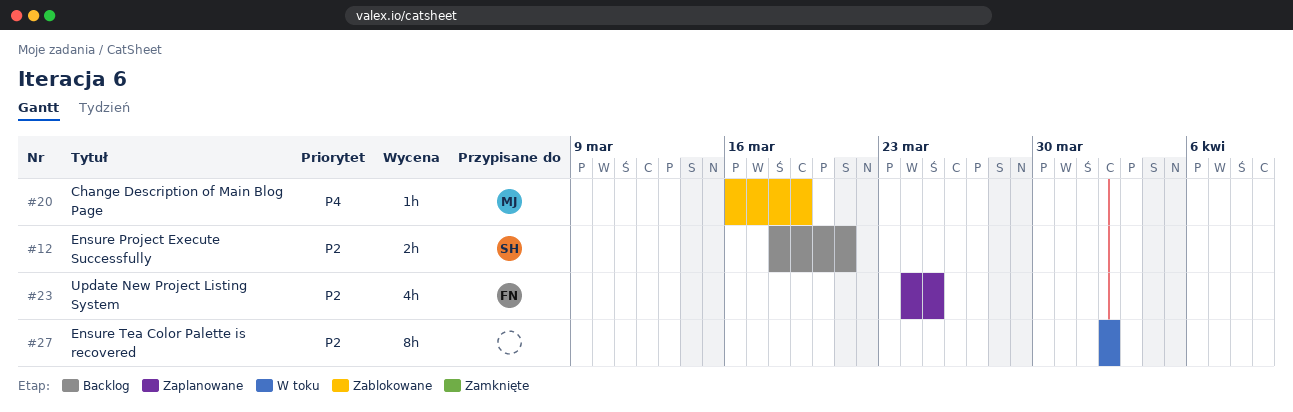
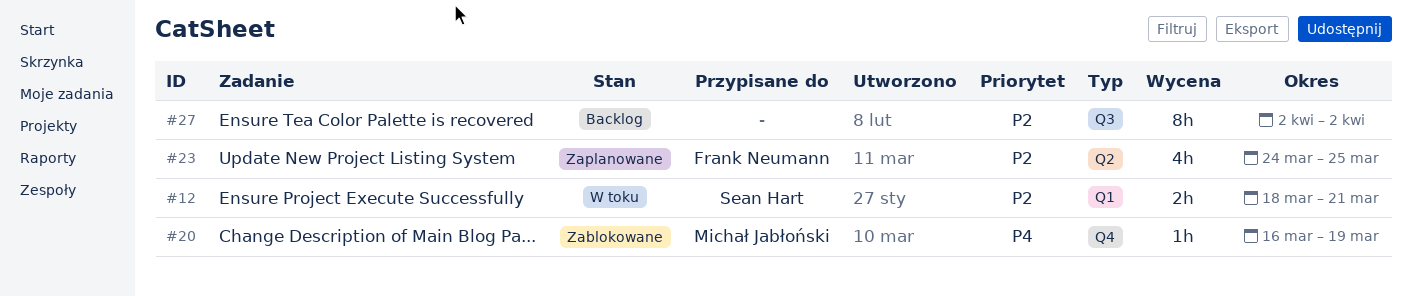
#12, status: Backlog -> W toku
#27, status: W toku -> Backlog

